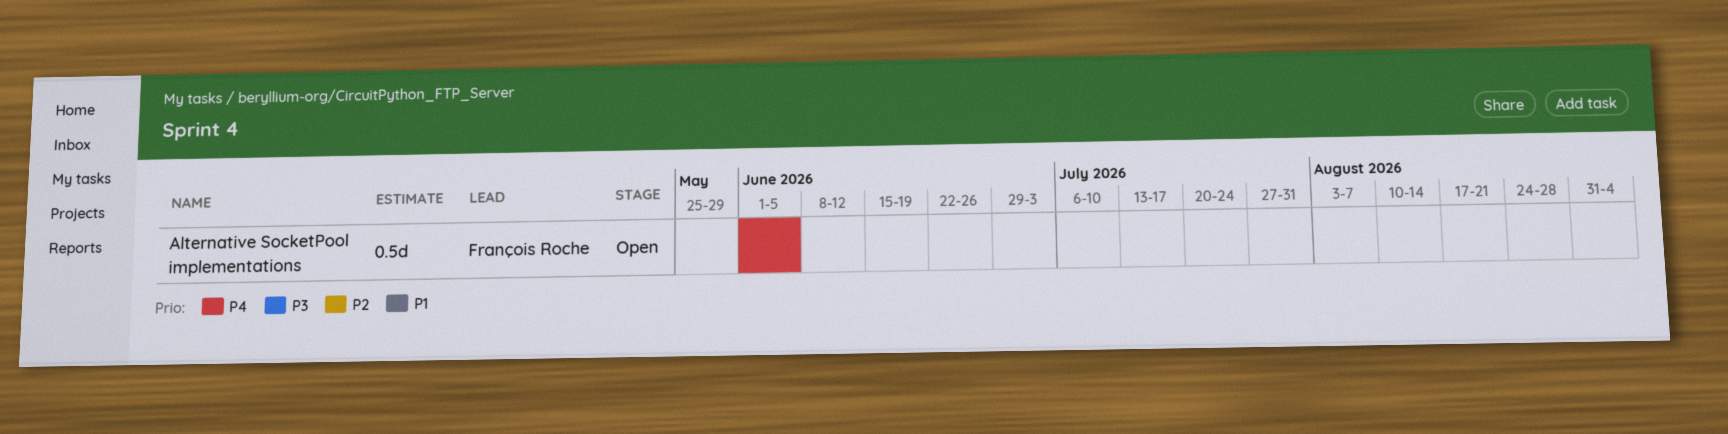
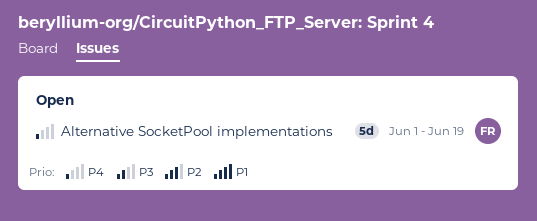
Alternative SocketPool implementations, estimate: 0.5d -> 5d
Alternative SocketPool implementations, due: Jun 5 -> Jun 19

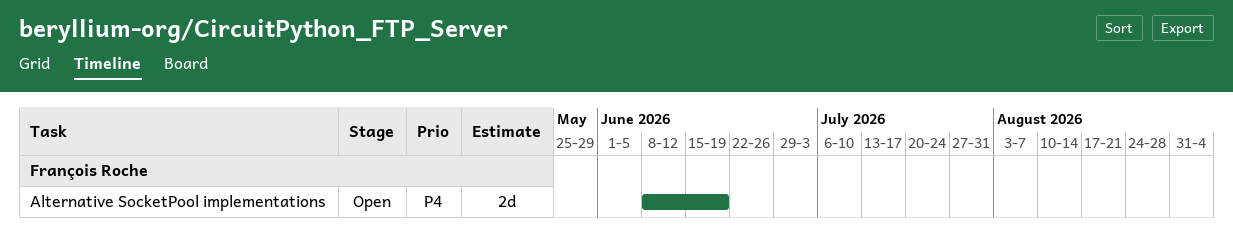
Alternative SocketPool implementations, estimate: 5d -> 2d
Alternative SocketPool implementations, start: Jun 1 -> Jun 8

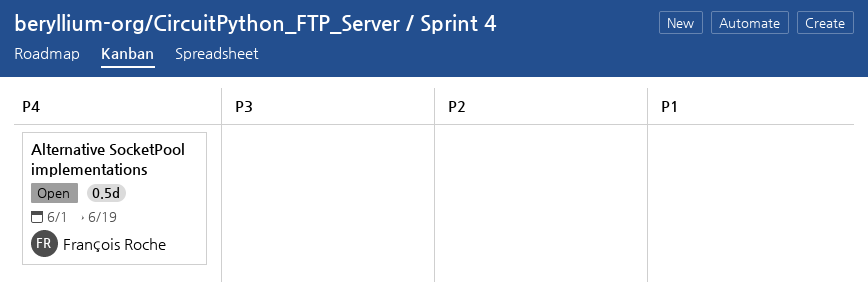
Alternative SocketPool implementations, estimate: 2d -> 0.5d
Alternative SocketPool implementations, start: Jun 8 -> Jun 1

